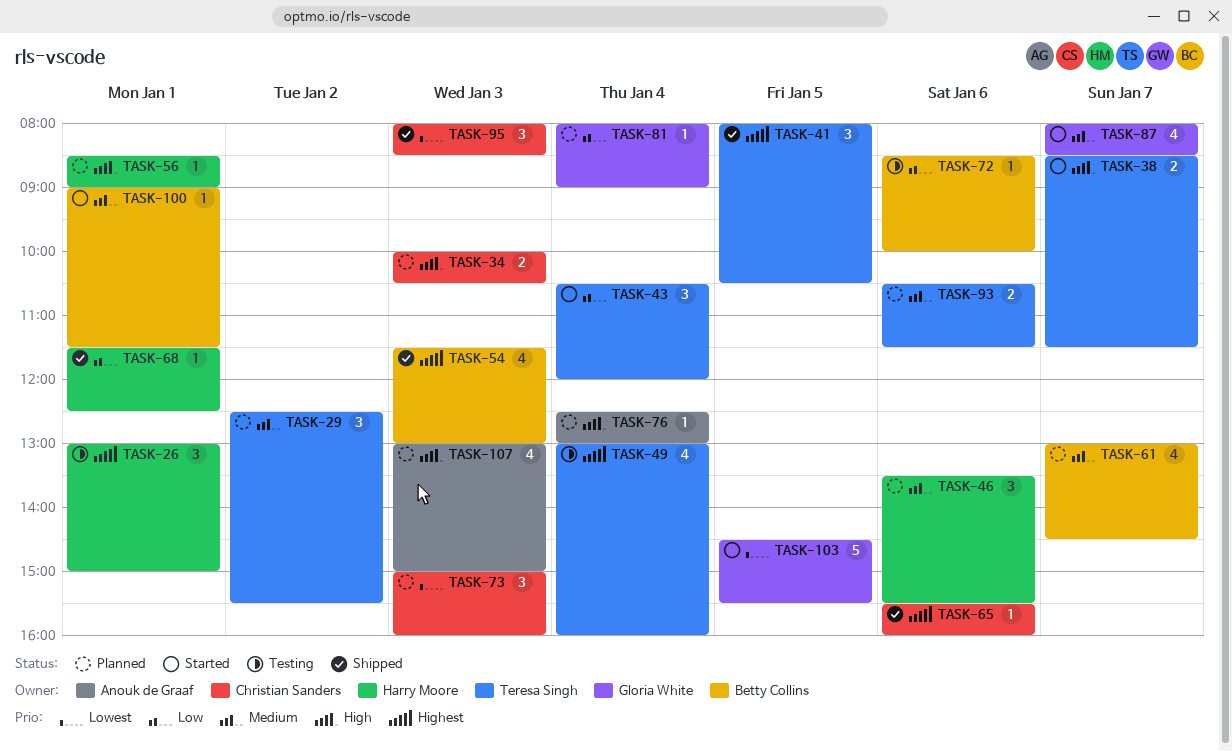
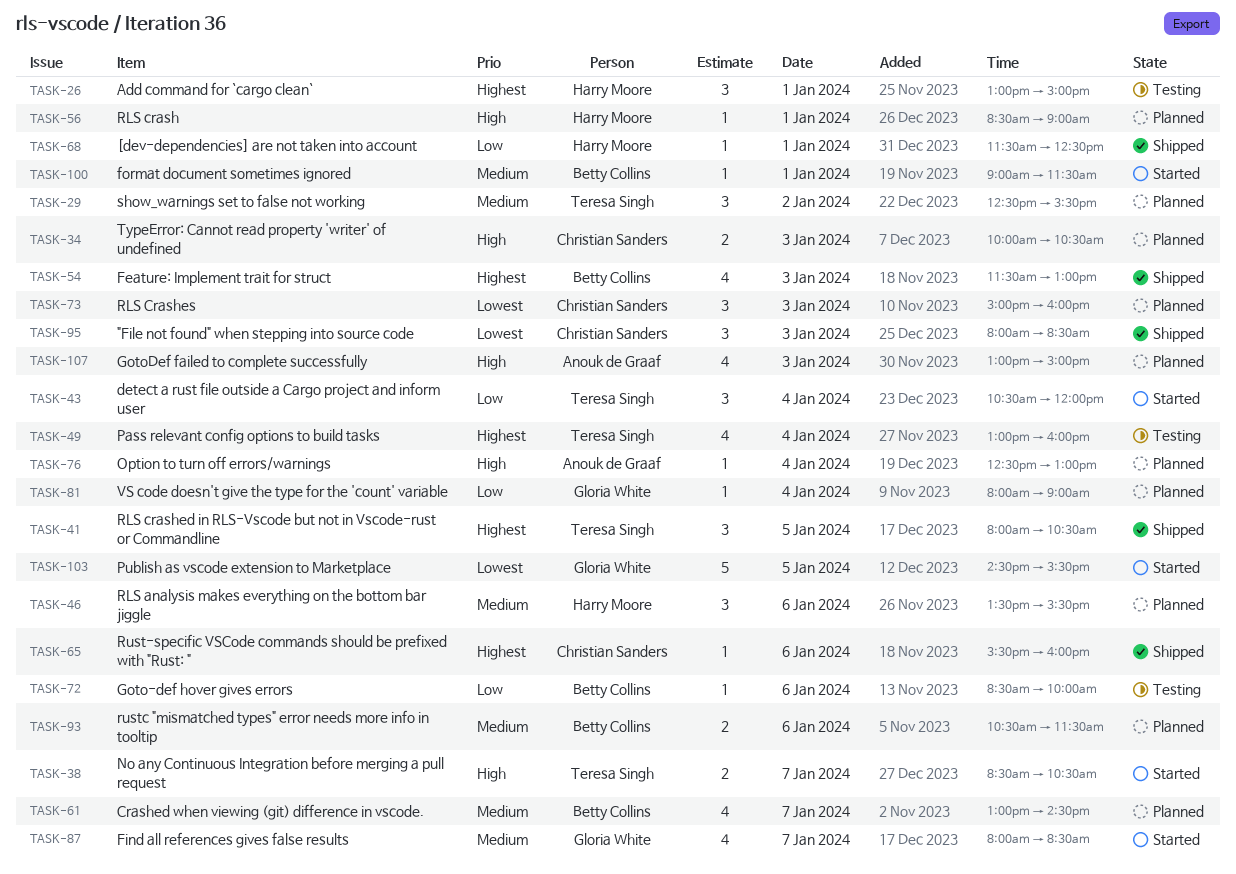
TASK-38, ends: 11:30 -> 10:30
TASK-93, owner: Teresa Singh -> Betty Collins

